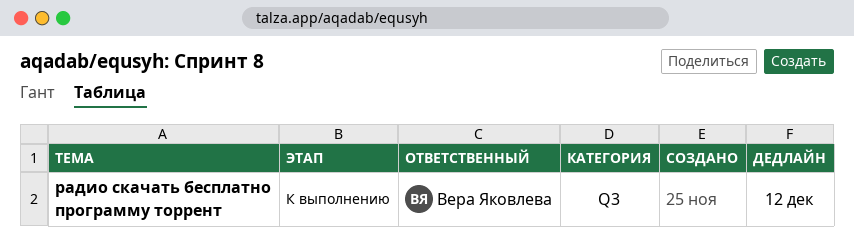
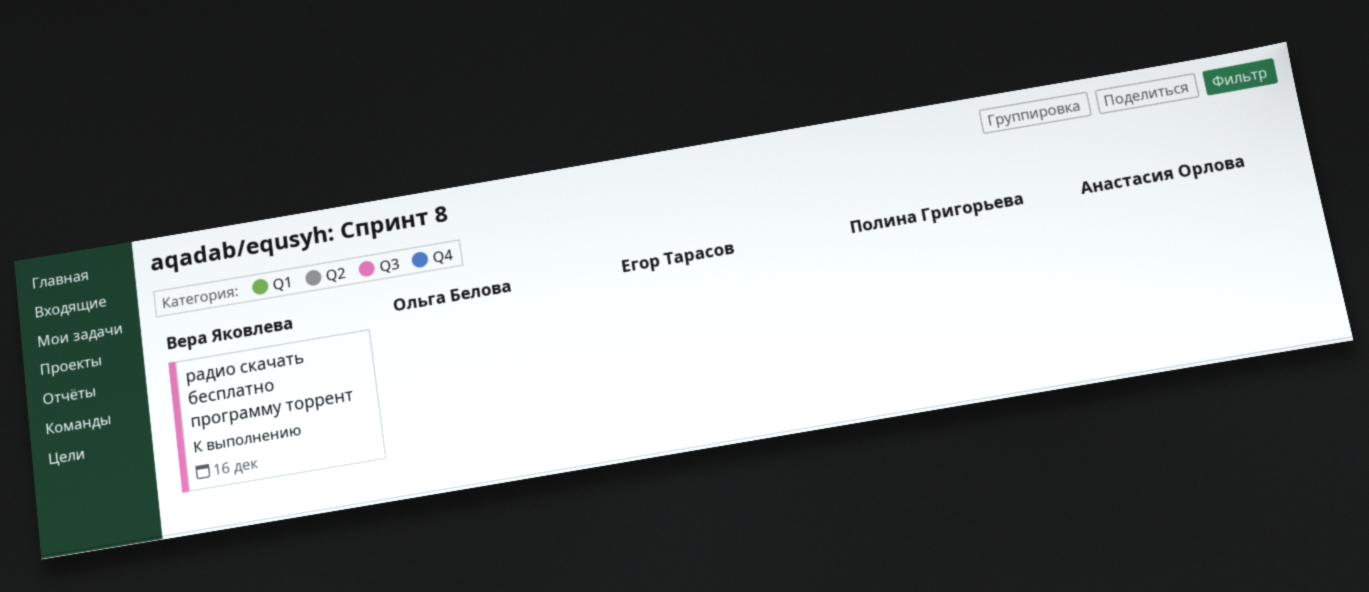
радио скачать бесплатно программу торрент, due: Dec 12 -> Dec 16

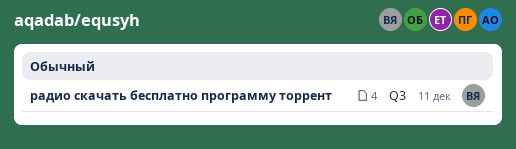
радио скачать бесплатно программу торрент, due: Dec 16 -> Dec 11

